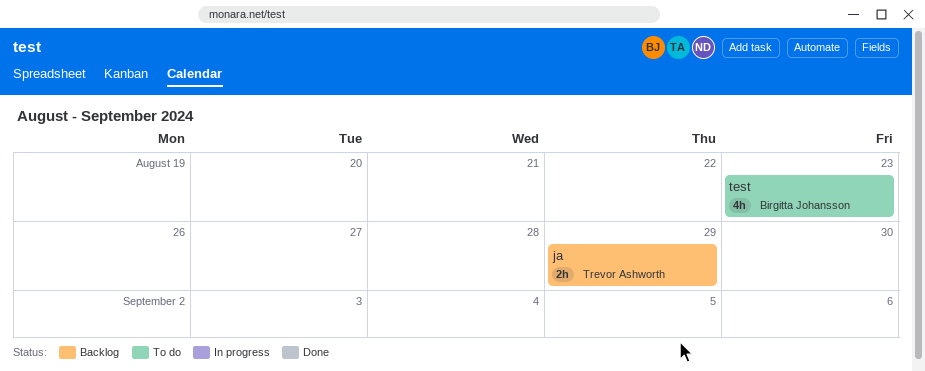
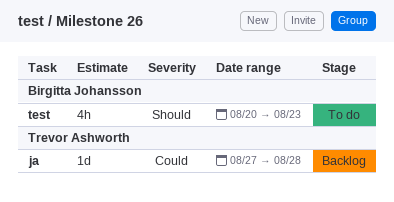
ja, estimate: 2h -> 1d
ja, due: Aug 29 -> Aug 28

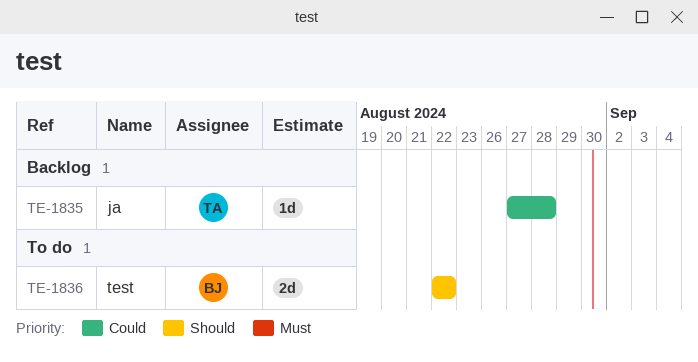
test, estimate: 4h -> 2d
test, start: Aug 20 -> Aug 22
test, due: Aug 23 -> Aug 22

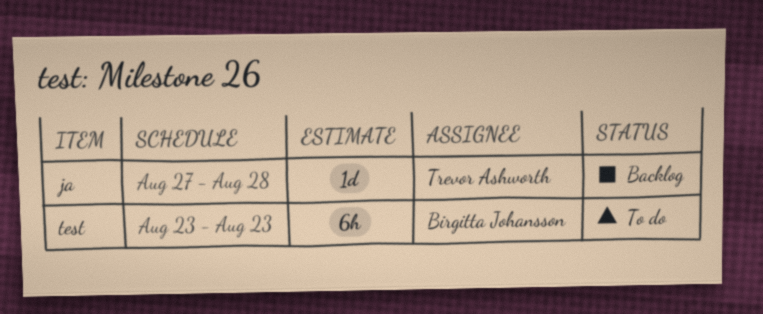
test, estimate: 2d -> 6h
test, start: Aug 22 -> Aug 23
test, due: Aug 22 -> Aug 23

